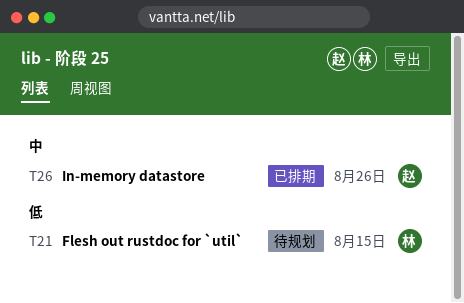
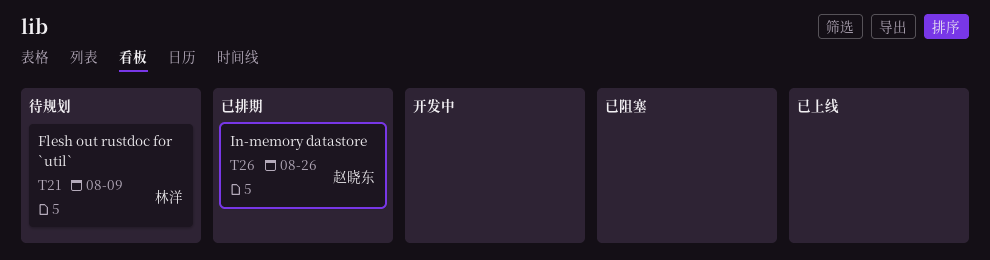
T21, due: Aug 15 -> Aug 9

